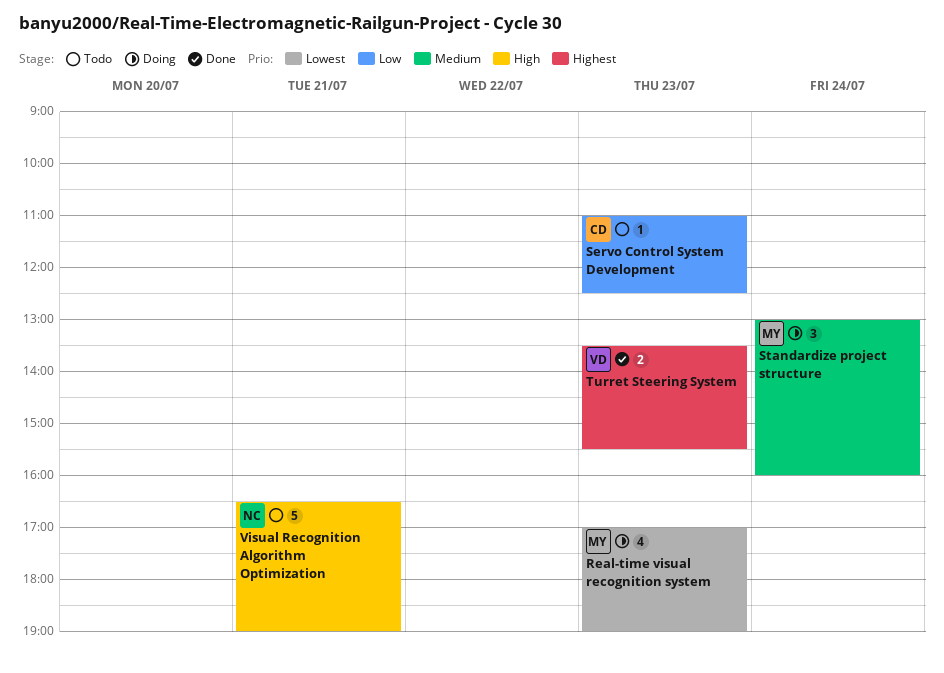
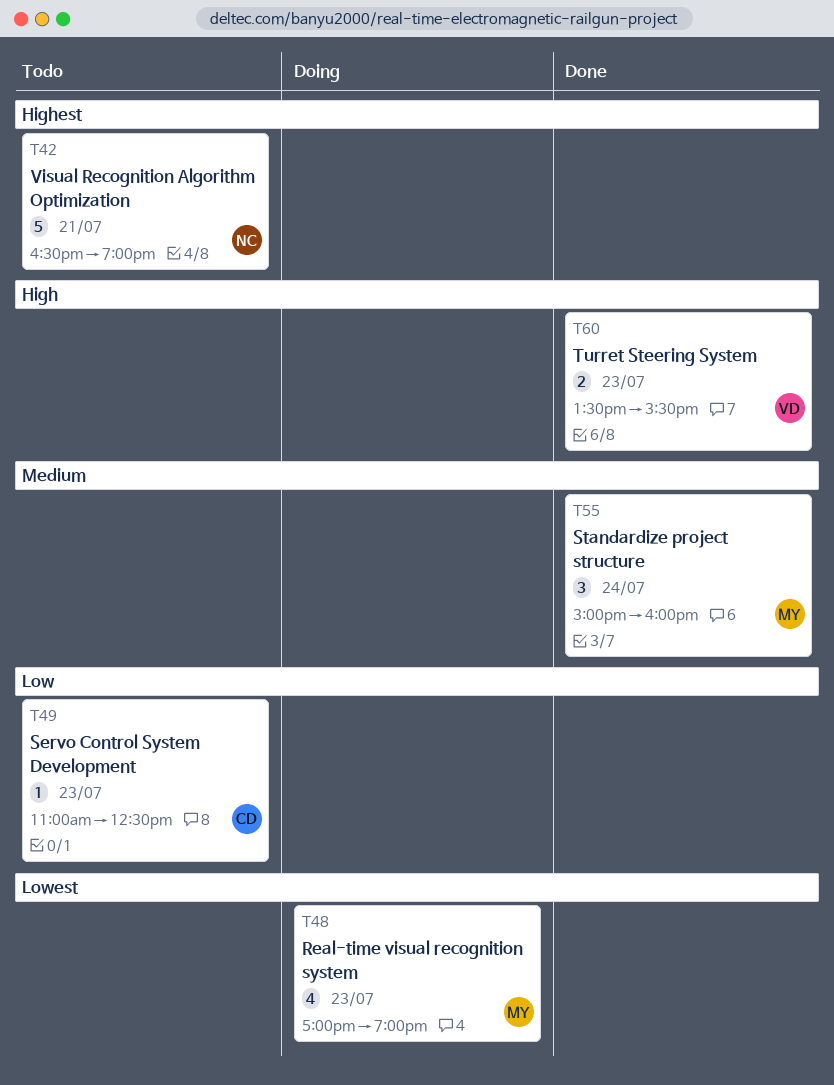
Standardize project structure, status: Doing -> Done
Standardize project structure, begins: 13:00 -> 15:00
Turret Steering System, priority: Highest -> High
Visual Recognition Algorithm Optimization, priority: High -> Highest

